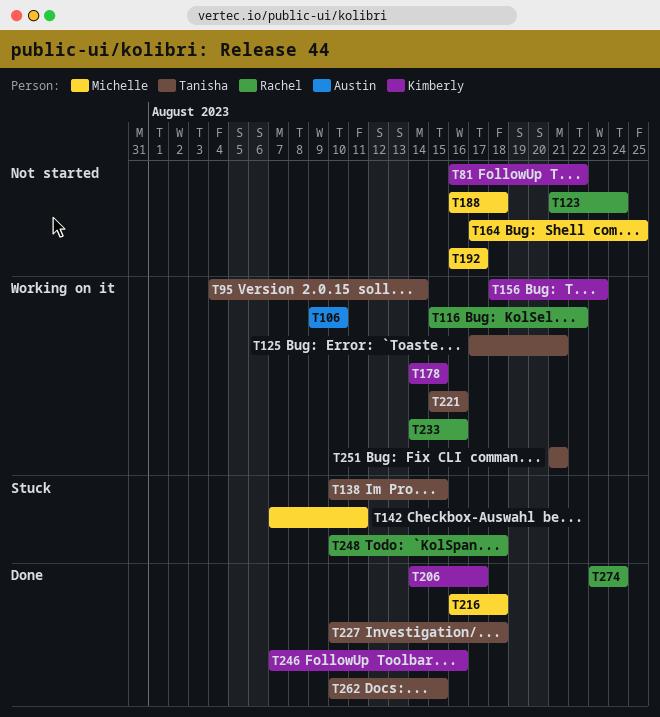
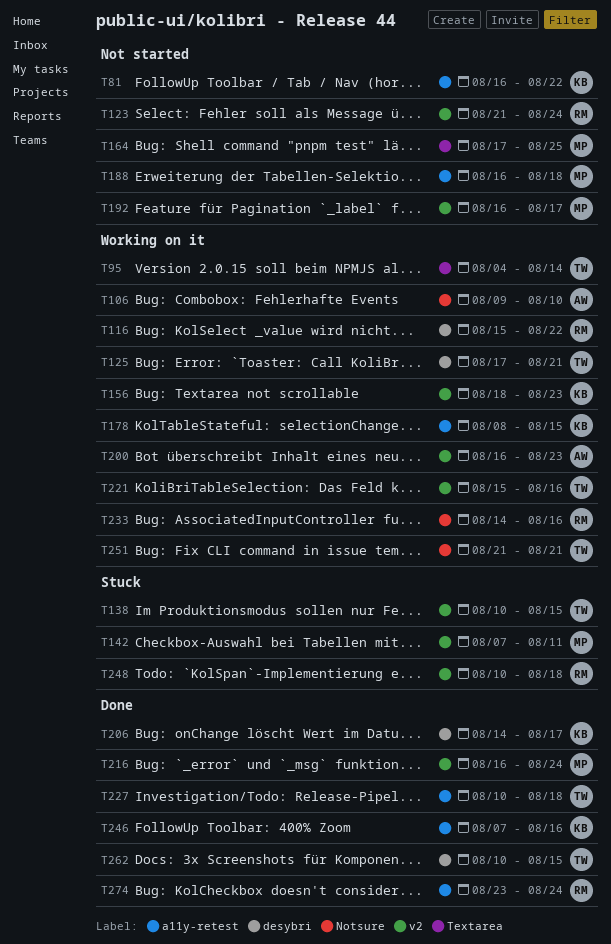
T178, start: Aug 14 -> Aug 8
T200: none -> present
T216, due: Aug 18 -> Aug 24

